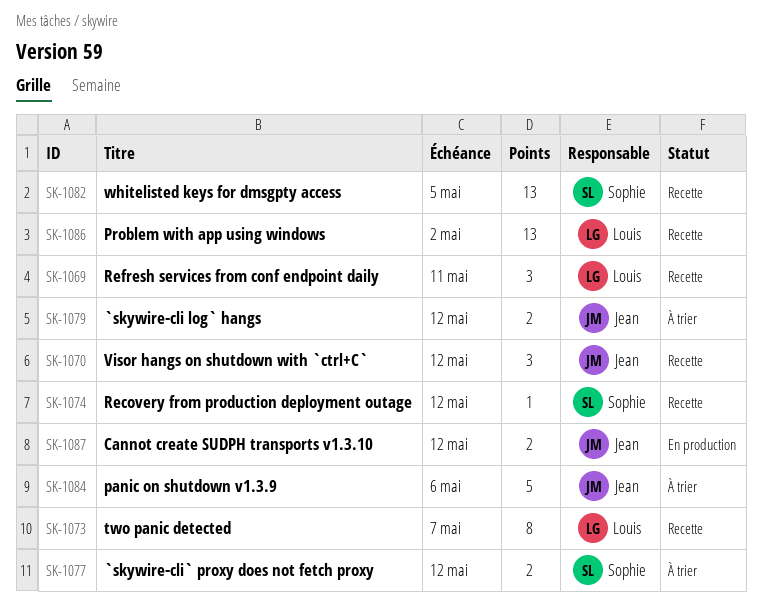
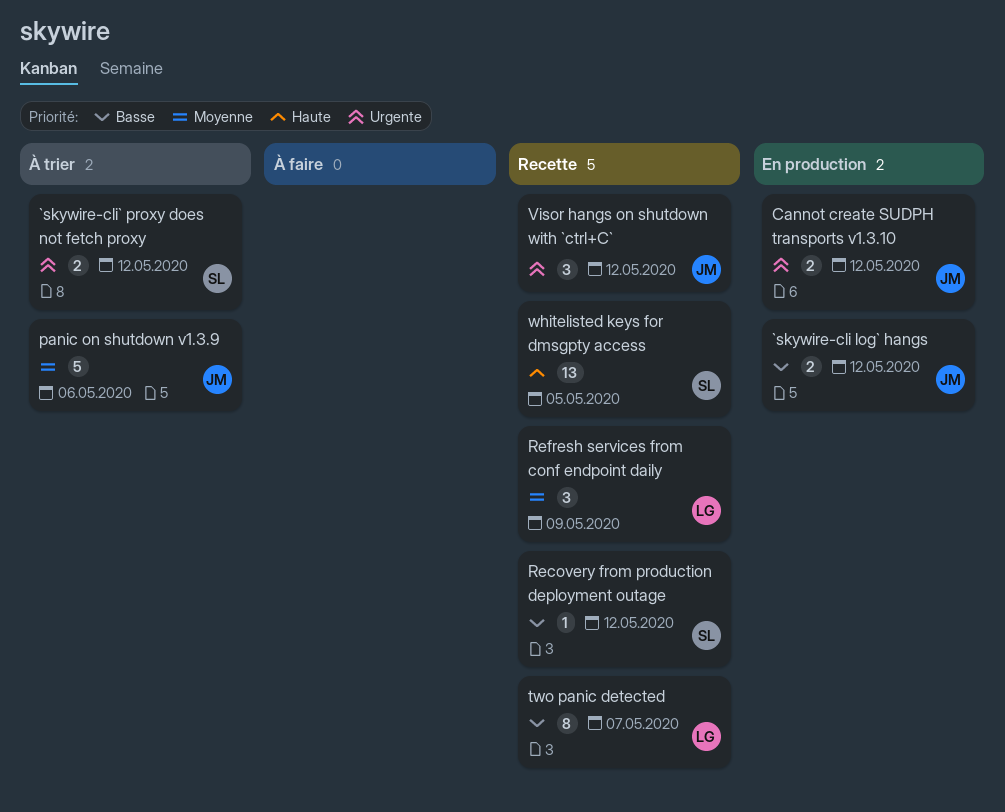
`skywire-cli log` hangs, status: À trier -> En production
Problem with app using windows: present -> none
Refresh services from conf endpoint daily, due: May 11 -> May 9

